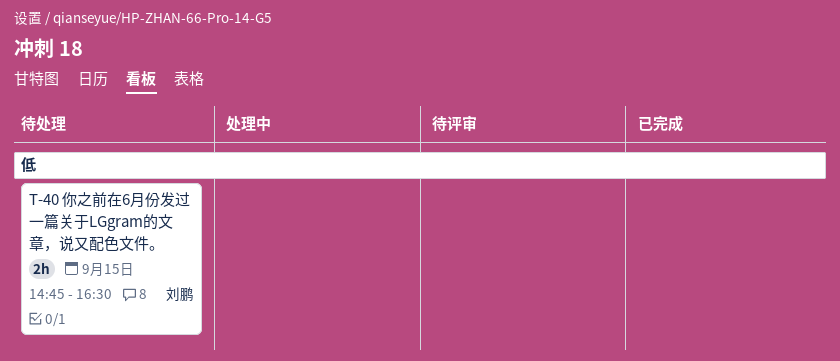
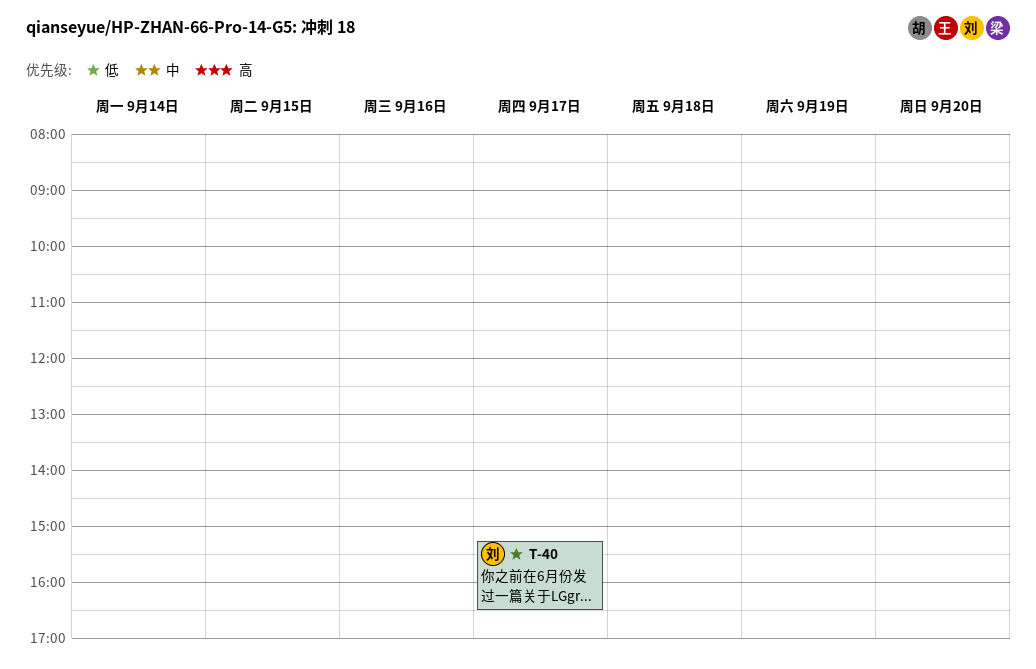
T-40, day: Sep 15 -> Sep 17
T-40, begins: 14:45 -> 15:15

